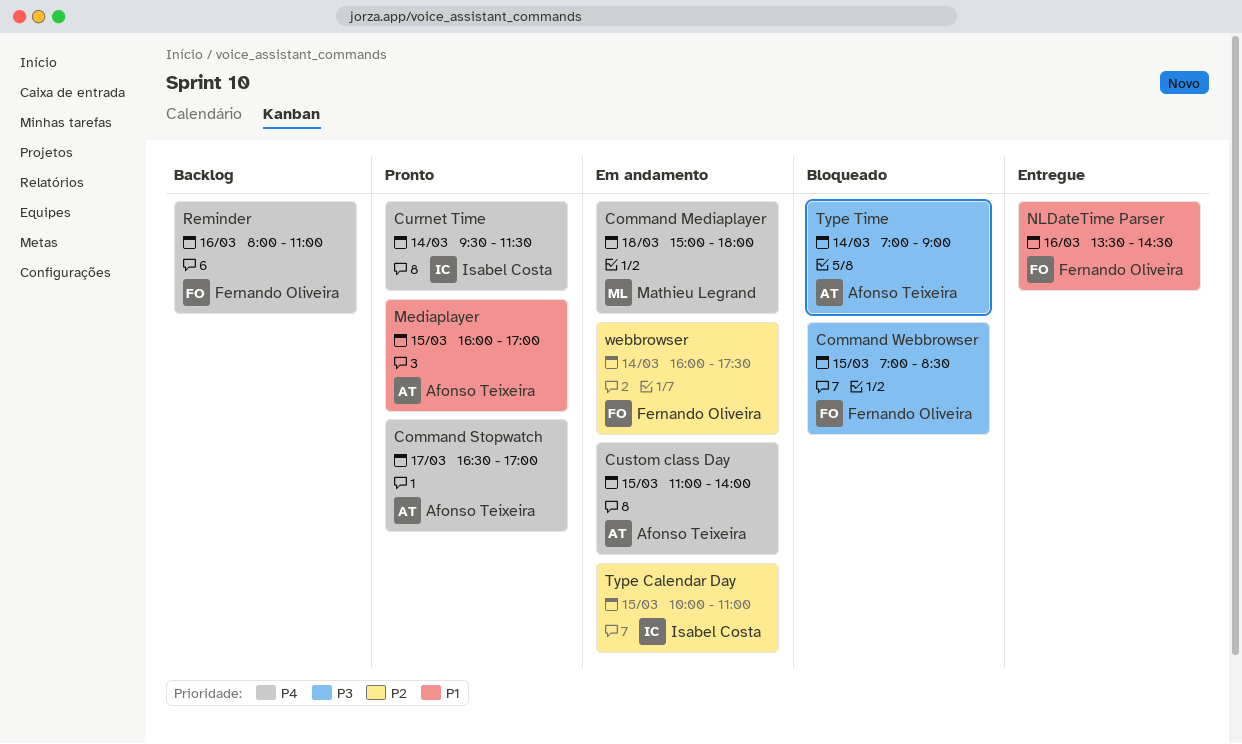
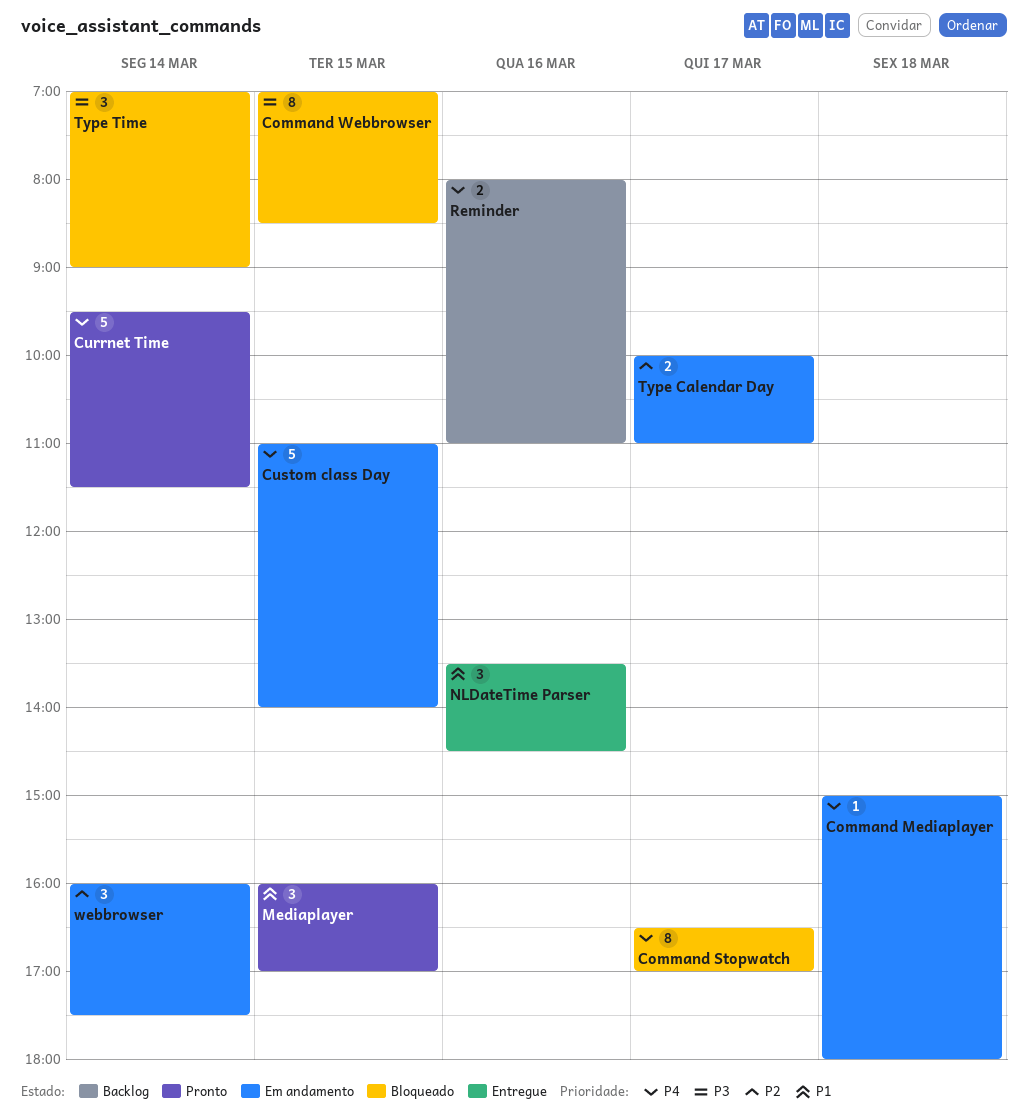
Command Stopwatch, status: Pronto -> Bloqueado
Type Calendar Day, day: Mar 15 -> Mar 17

